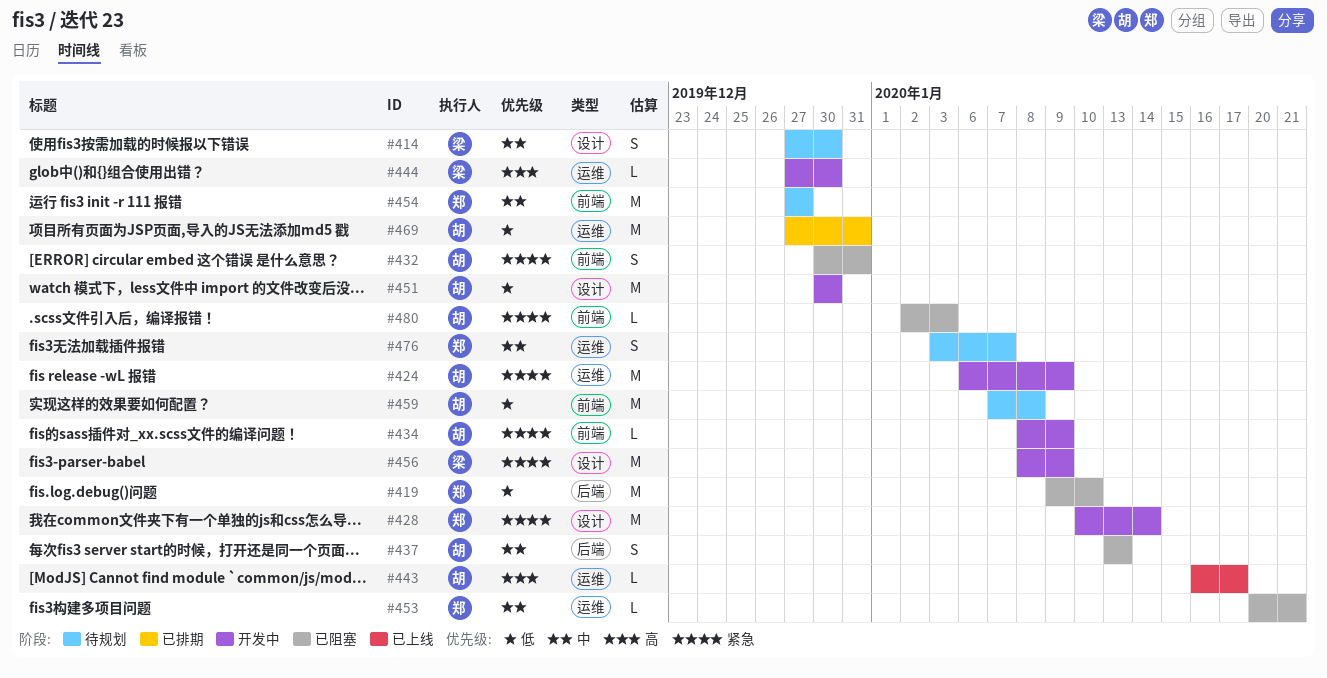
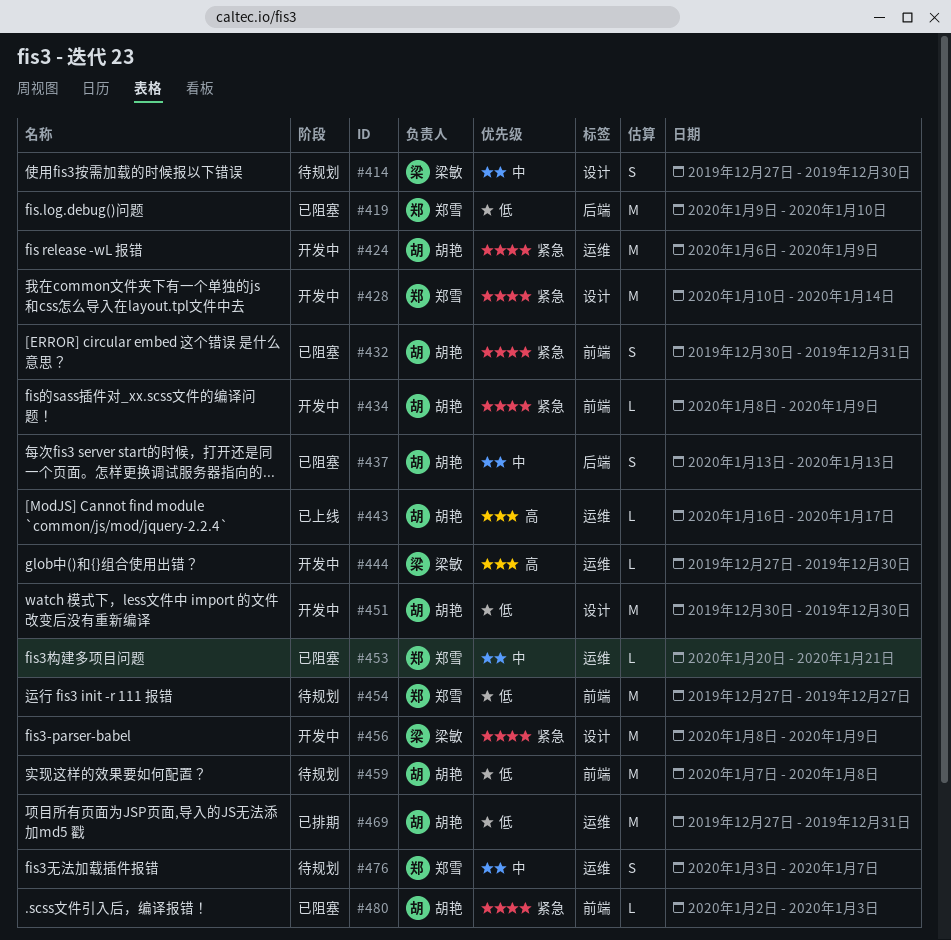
#454, priority: 中 -> 低

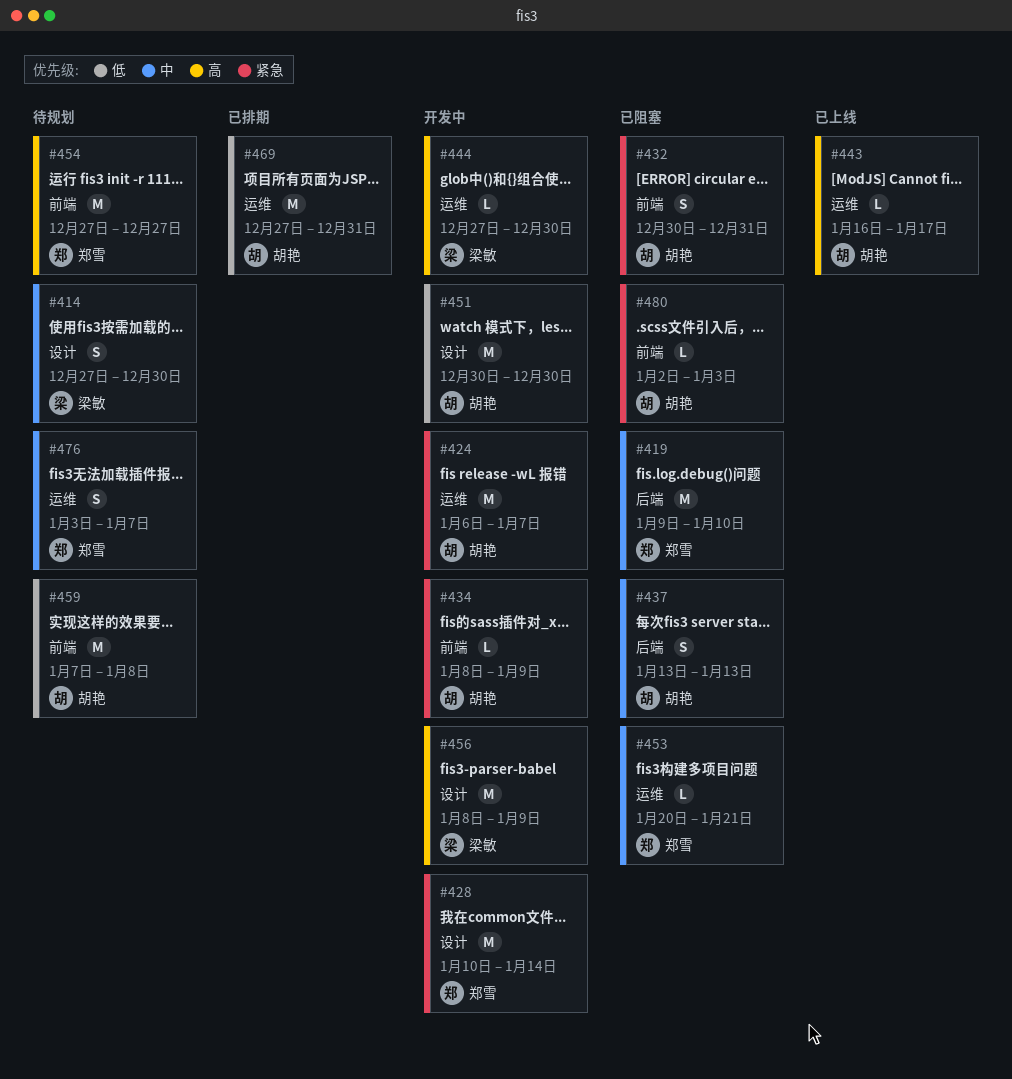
#419, priority: 低 -> 中
#424, due: Jan 9 -> Jan 7
#454, priority: 低 -> 高
#456, priority: 紧急 -> 高

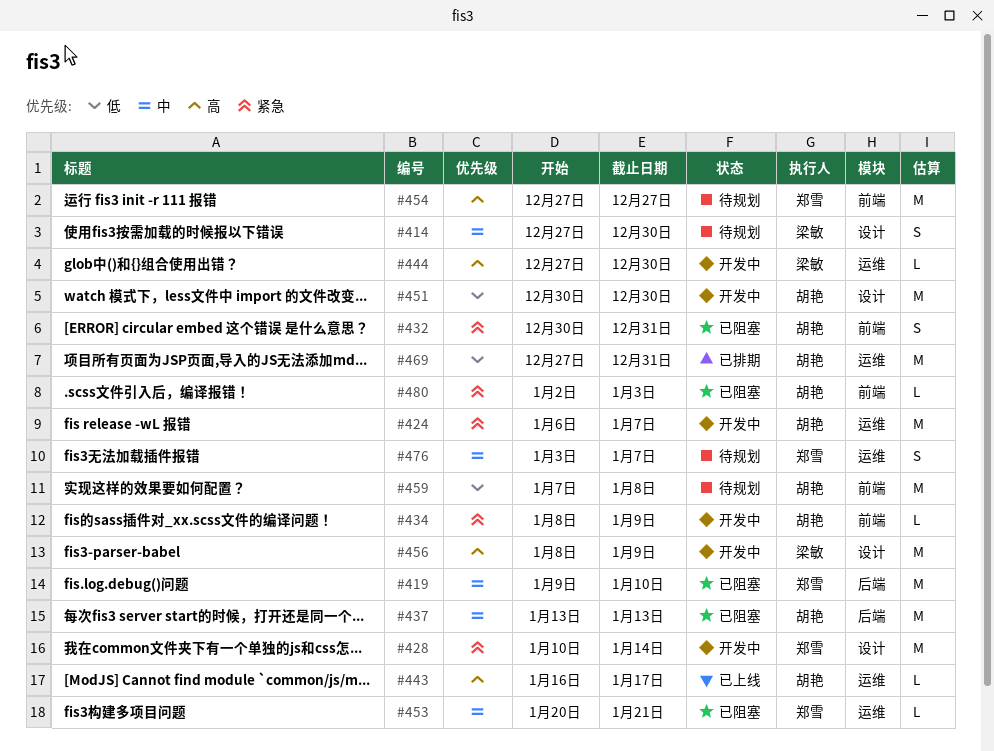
#437, estimate: S -> M

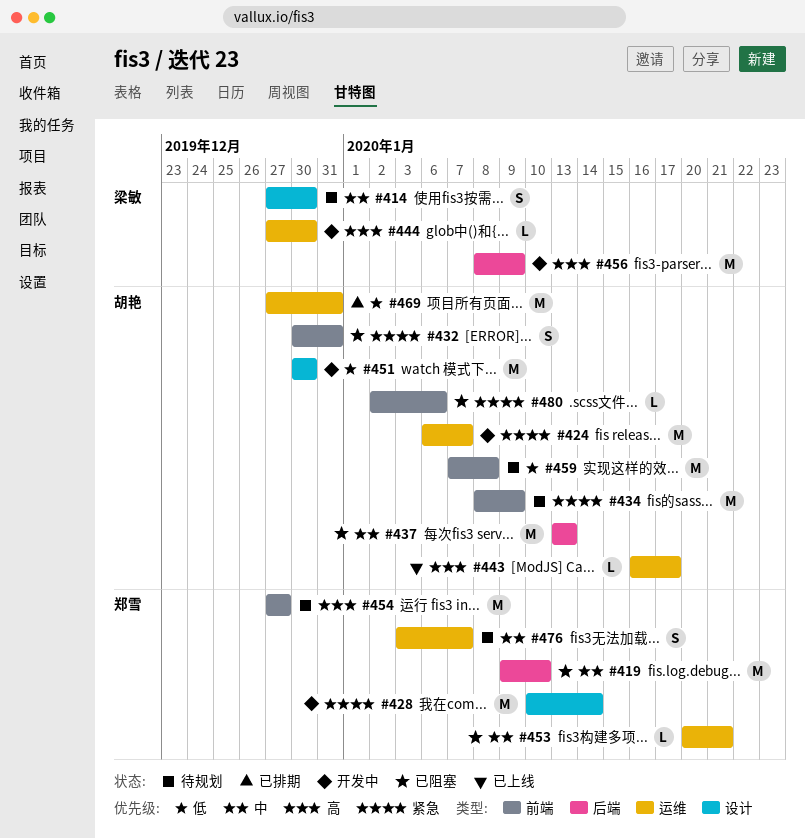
#434, status: 开发中 -> 待规划
#434, estimate: L -> M
#456, label: 设计 -> 后端
#480, due: Jan 3 -> Jan 6

